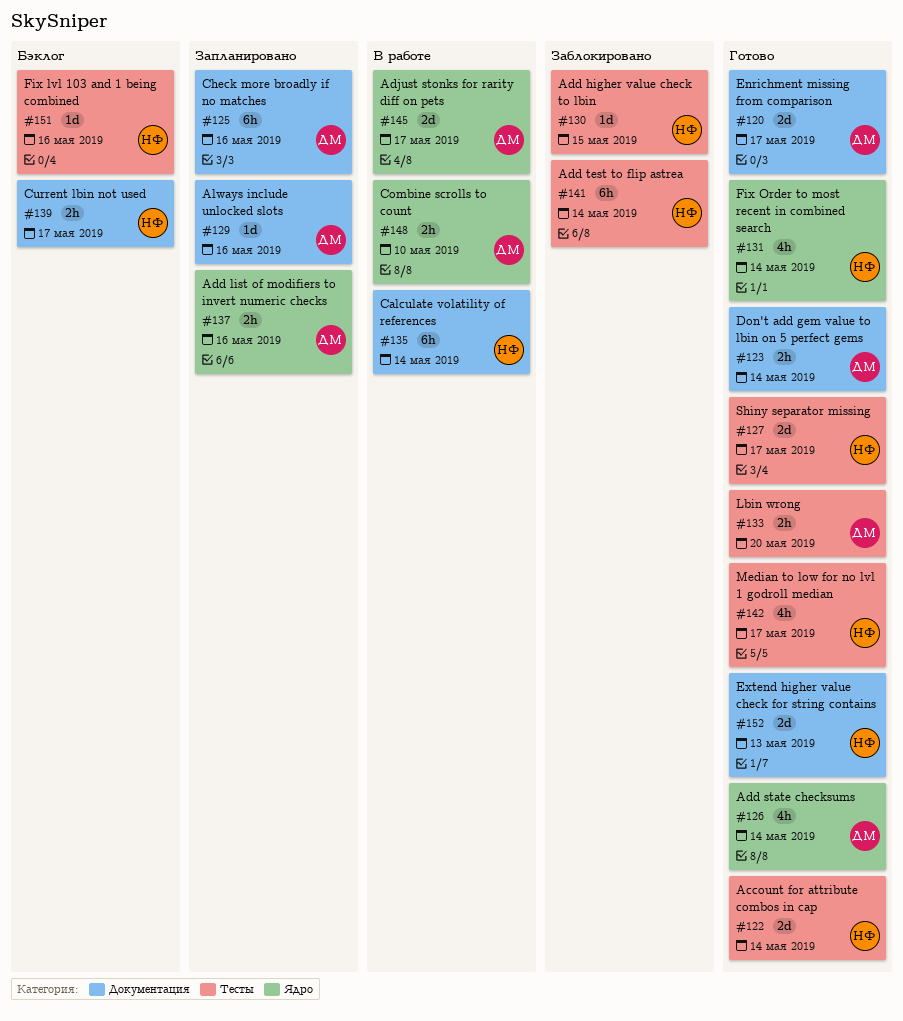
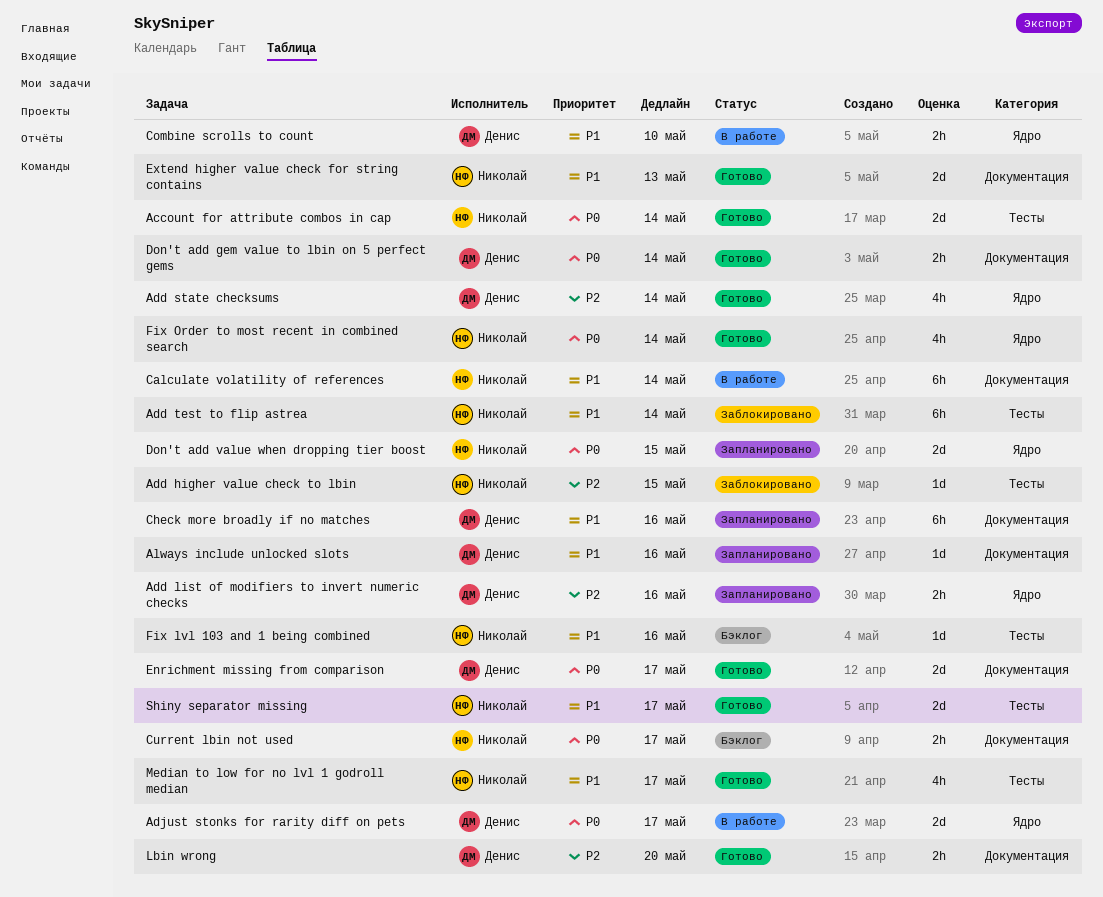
Don't add value when dropping tier boost: none -> present
Lbin wrong, label: Тесты -> Документация

